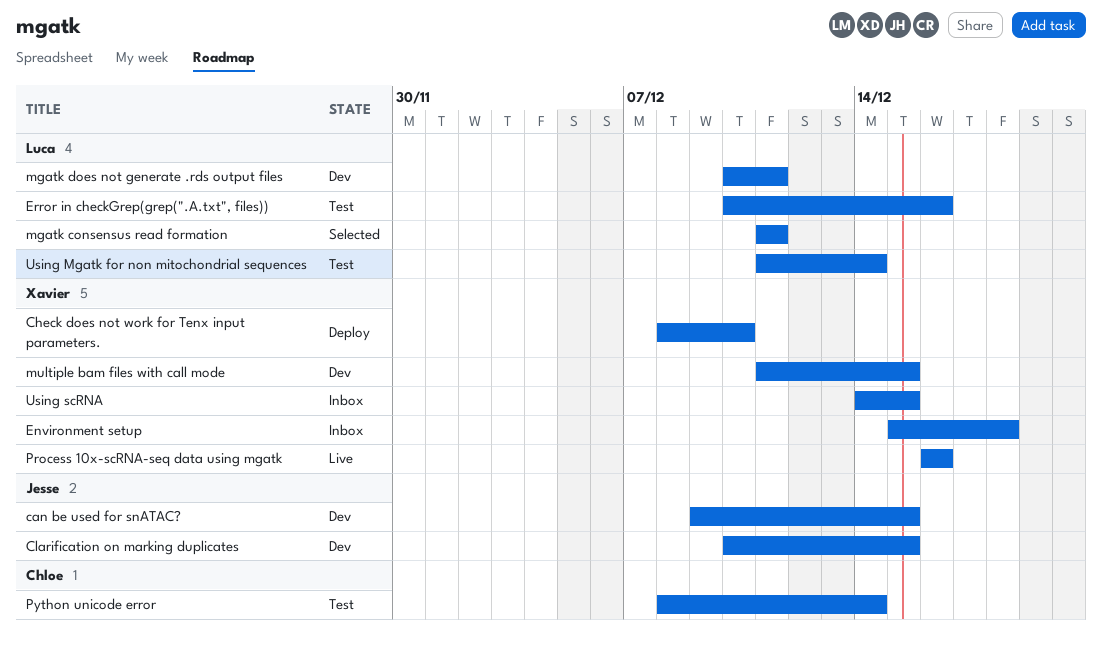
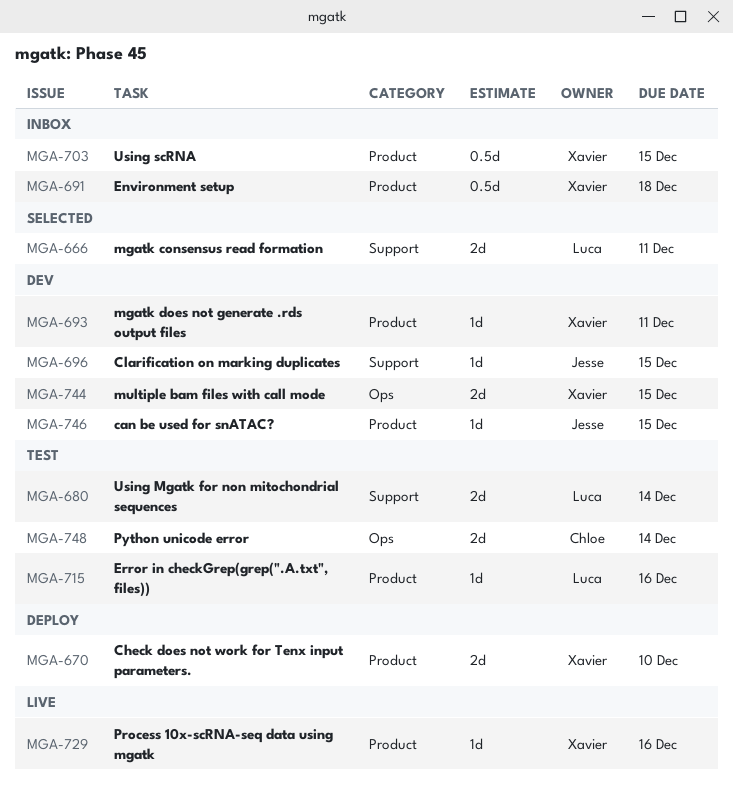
mgatk does not generate .rds output files, owner: Luca -> Xavier

